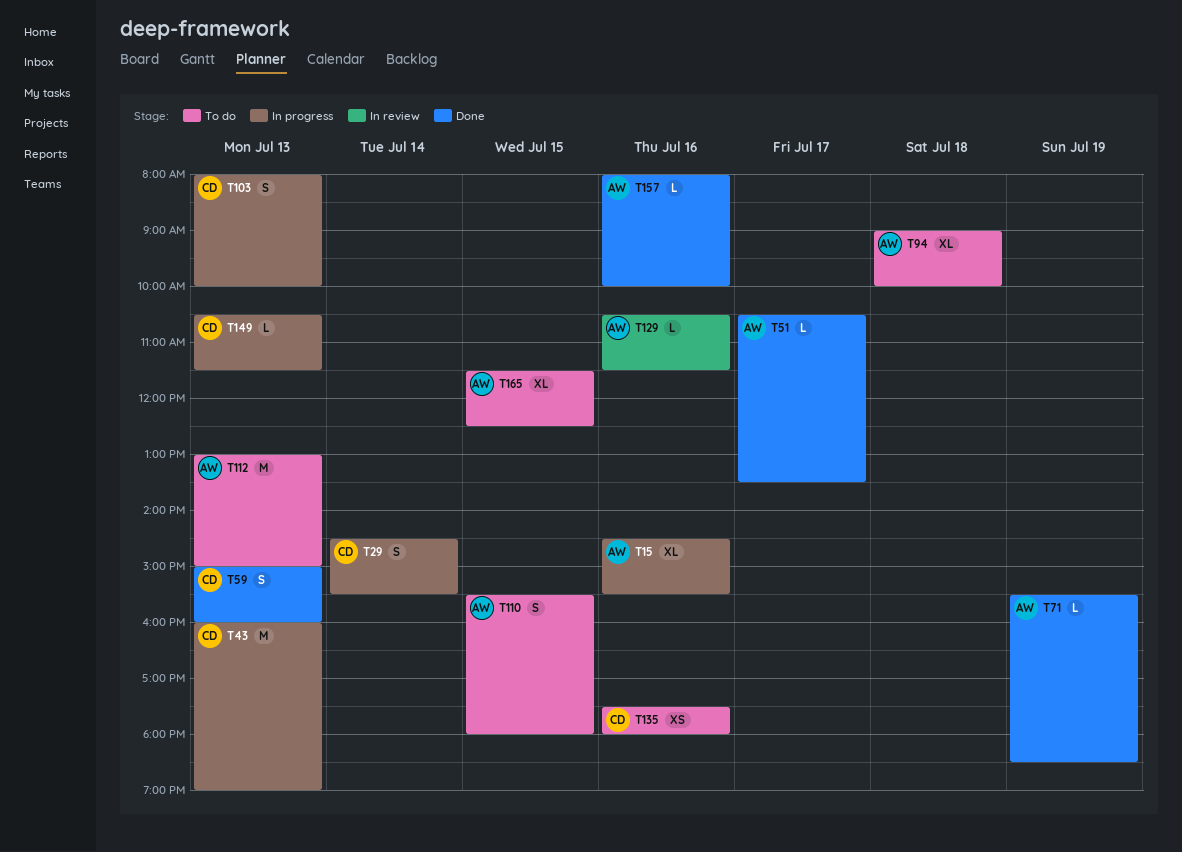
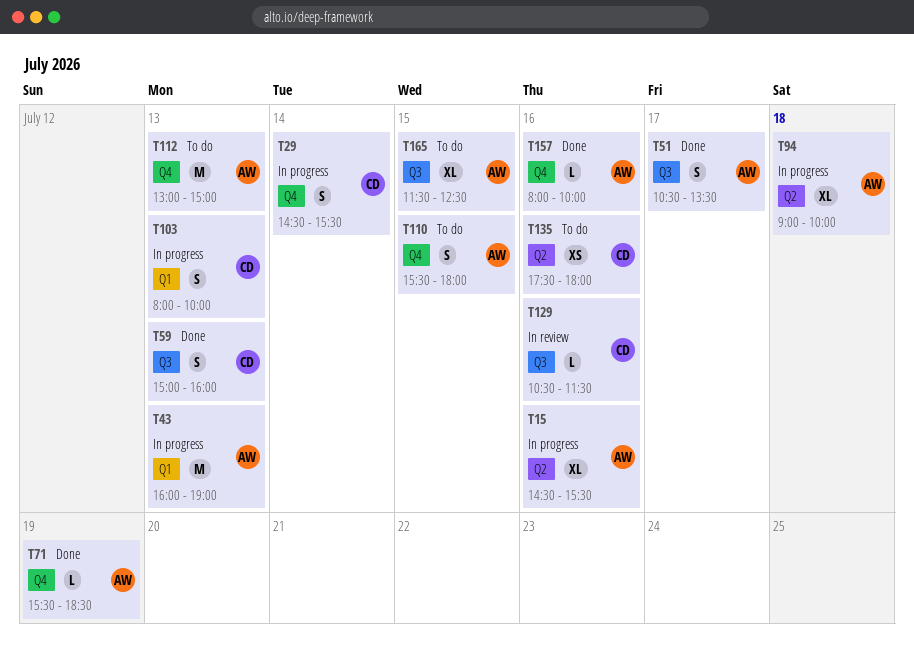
T43, owner: CD -> AW
T51, estimate: L -> S
T94, status: To do -> In progress
T129, owner: AW -> CD
T149: present -> none

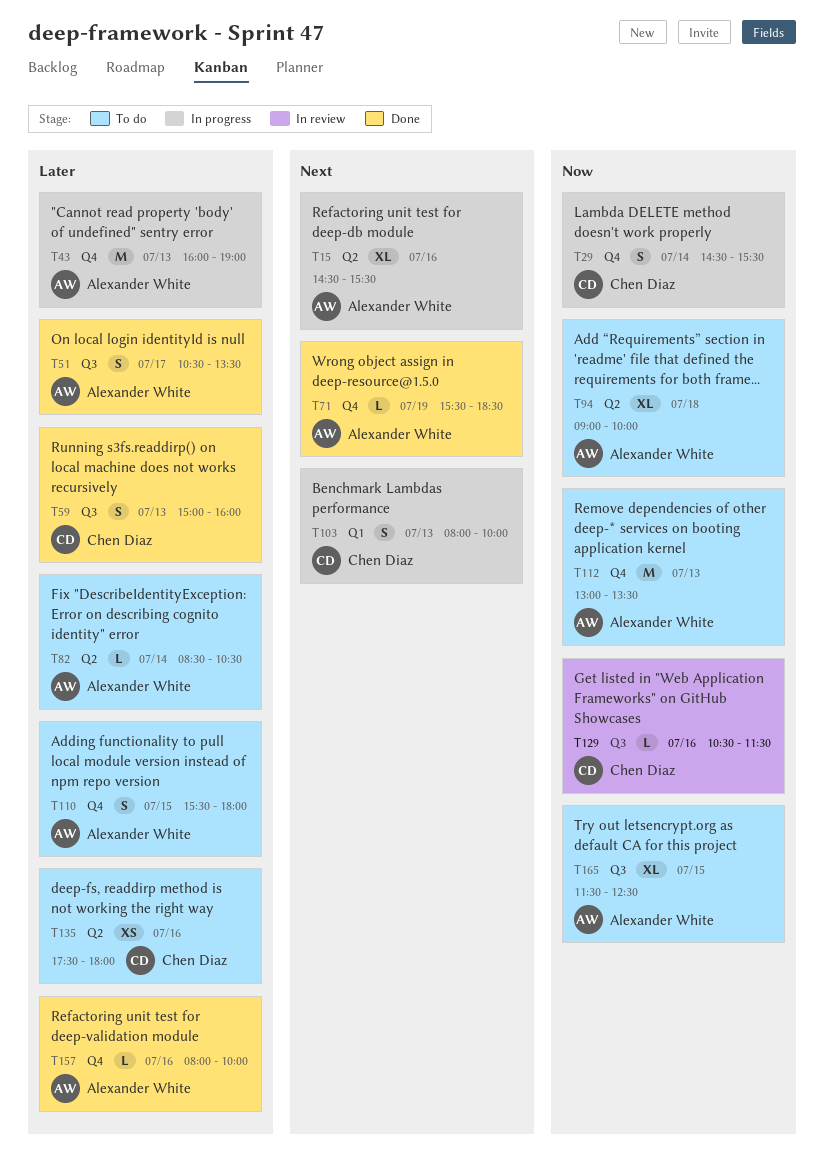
T43, label: Q1 -> Q4
T82: none -> present
T94, status: In progress -> To do
T112, ends: 15:00 -> 13:30

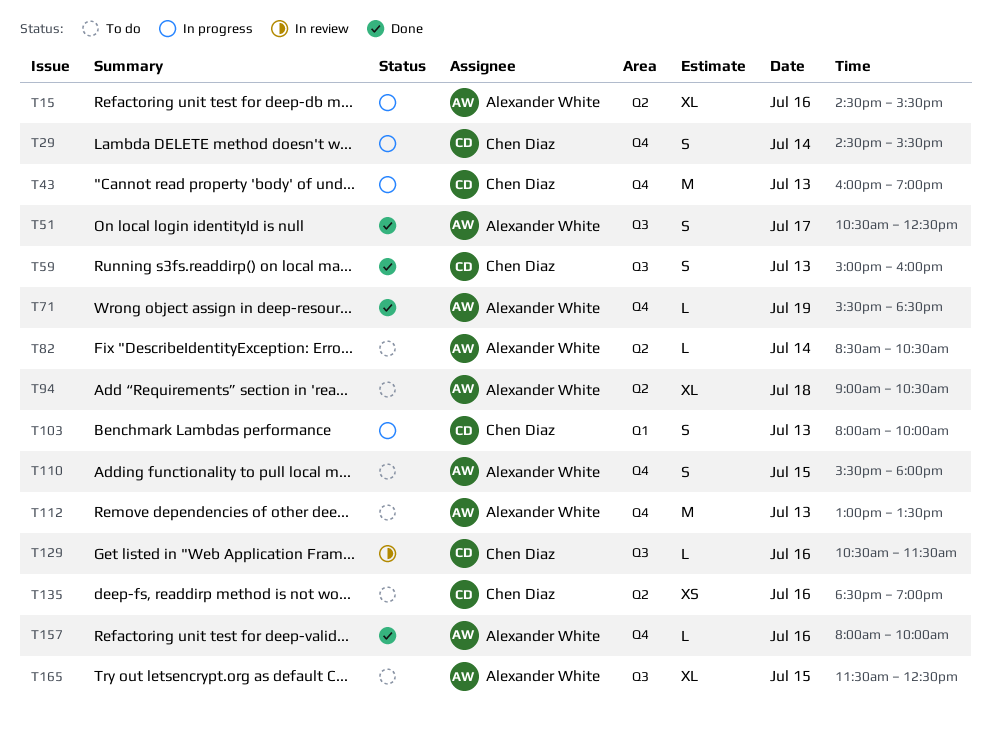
T43, owner: Alexander White -> Chen Diaz
T51, ends: 13:30 -> 12:30
T94, ends: 10:00 -> 10:30
T135, begins: 17:30 -> 18:30
T135, ends: 18:00 -> 19:00

